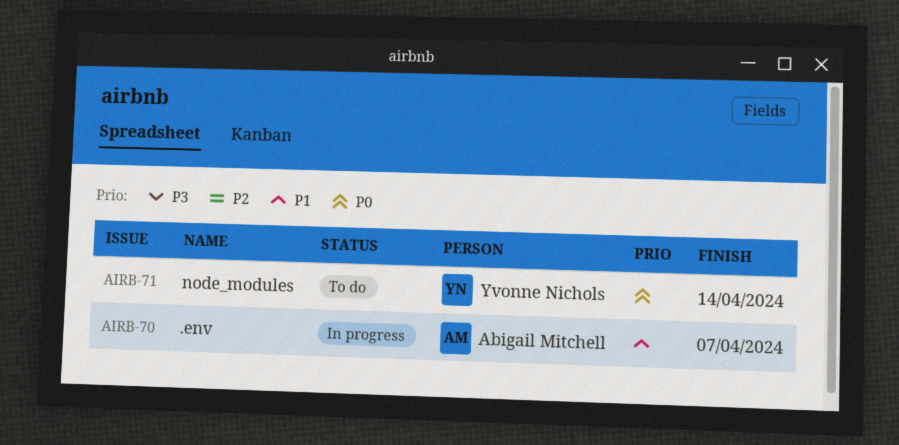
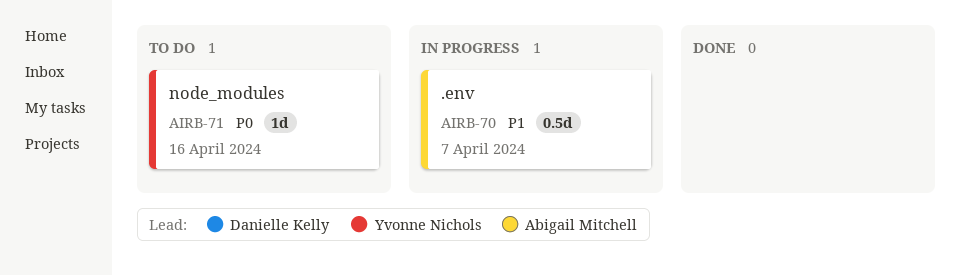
AIRB-71, due: Apr 14 -> Apr 16

